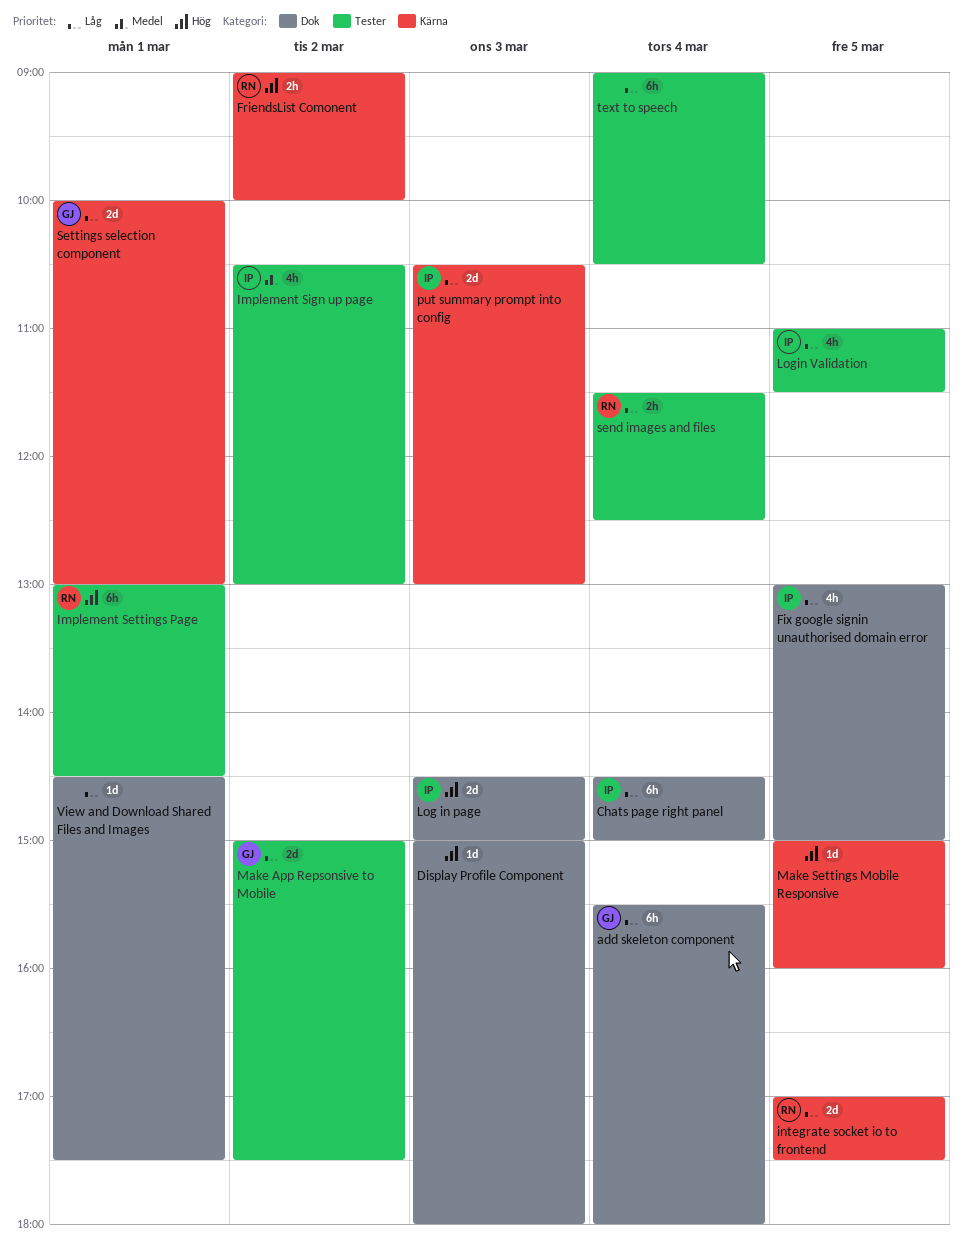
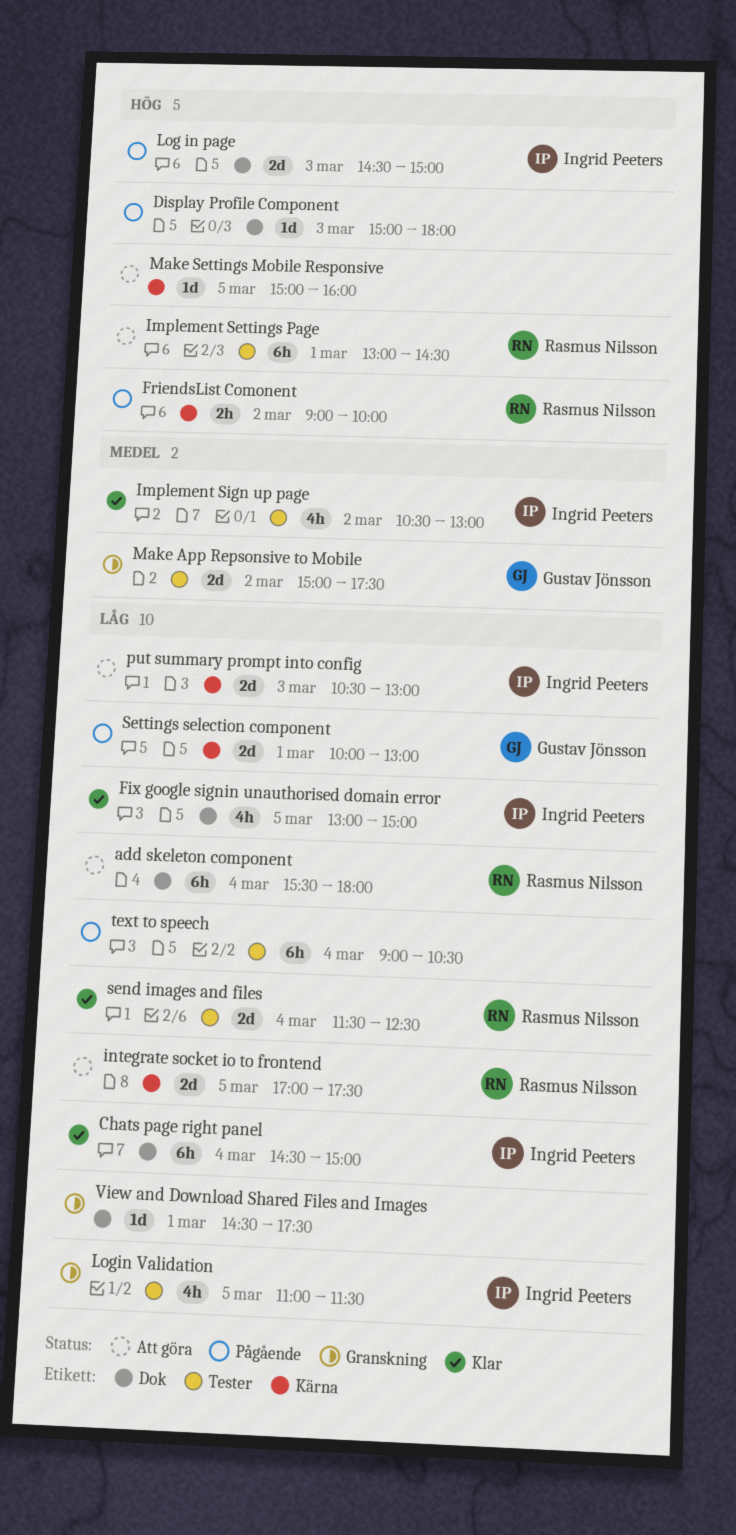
add skeleton component, owner: Gustav Jönsson -> Rasmus Nilsson
Make App Repsonsive to Mobile, priority: Låg -> Medel
send images and files, estimate: 2h -> 2d

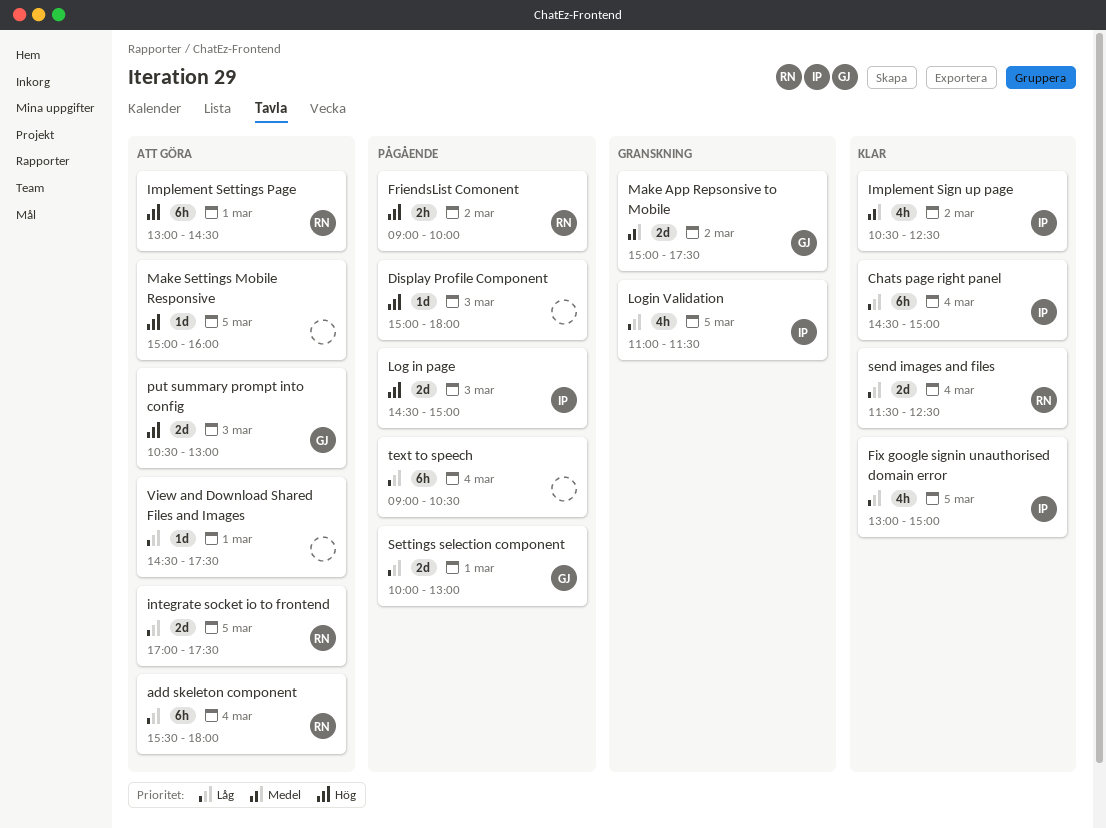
Implement Sign up page, ends: 13:00 -> 12:30
put summary prompt into config, owner: Ingrid Peeters -> Gustav Jönsson
put summary prompt into config, priority: Låg -> Hög
View and Download Shared Files and Images, status: Granskning -> Att göra

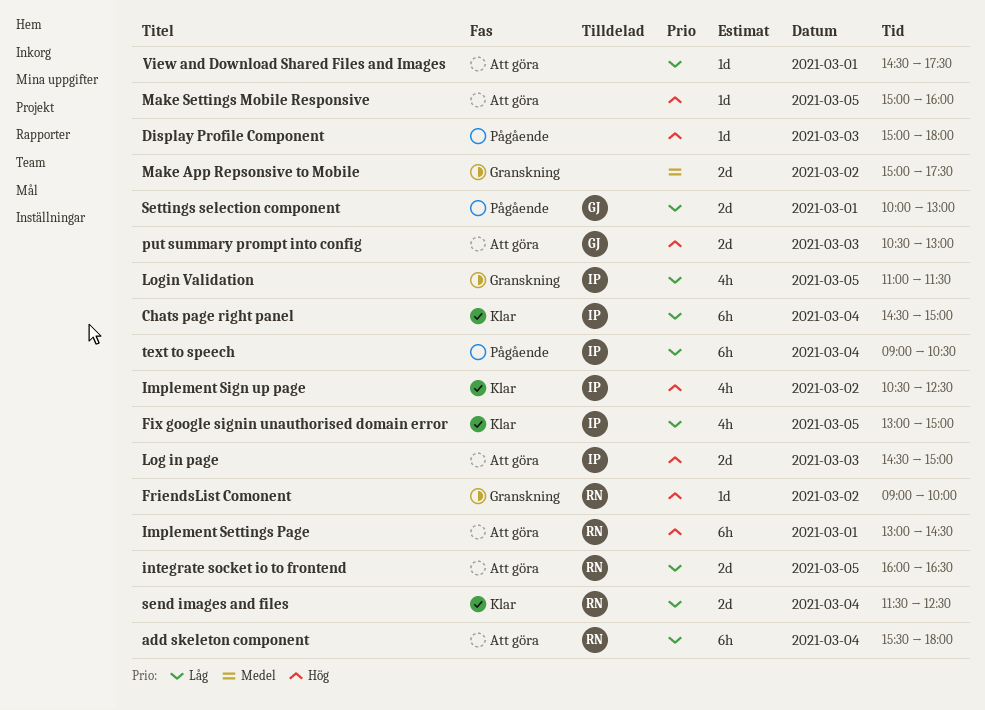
FriendsList Comonent, status: Pågående -> Granskning
FriendsList Comonent, estimate: 2h -> 1d
Implement Sign up page, priority: Medel -> Hög
integrate socket io to frontend, begins: 17:00 -> 16:00
integrate socket io to frontend, ends: 17:30 -> 16:30
Log in page, status: Pågående -> Att göra
Make App Repsonsive to Mobile, owner: GJ -> none
text to speech, owner: none -> IP

